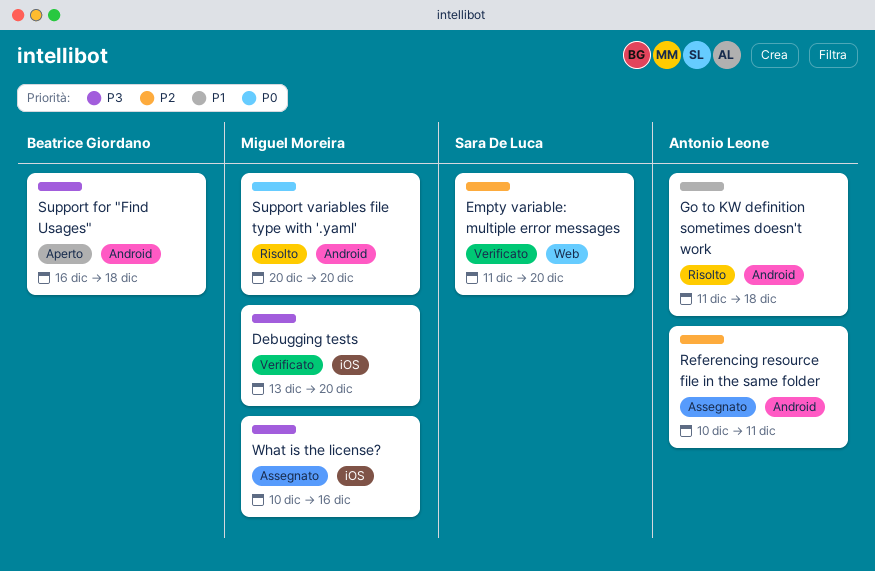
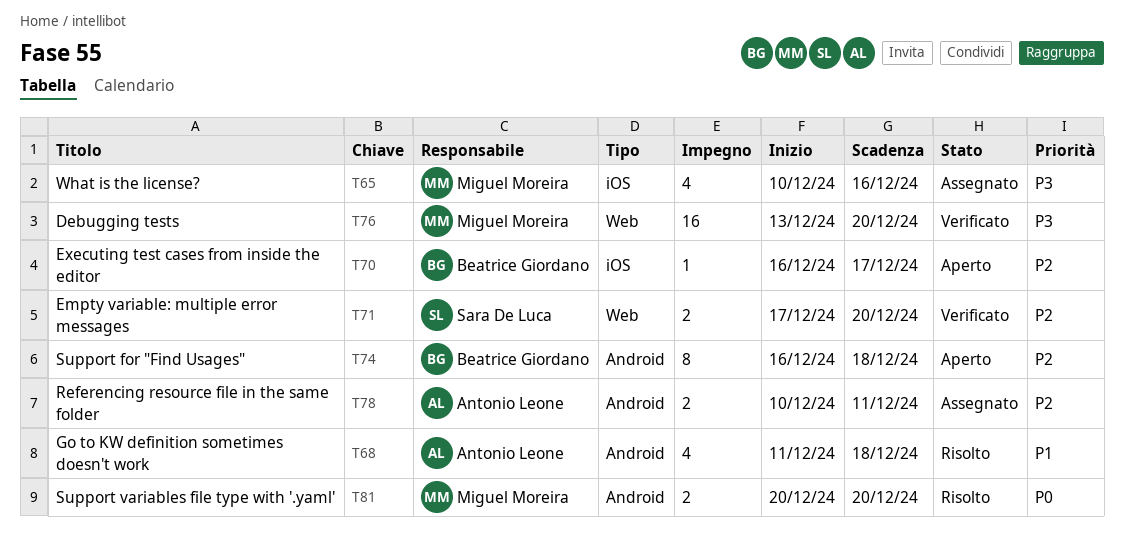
Debugging tests, label: iOS -> Web
Empty variable: multiple error messages, start: Dec 11 -> Dec 17
Executing test cases from inside the editor: none -> present
Support for "Find Usages", priority: P3 -> P2

